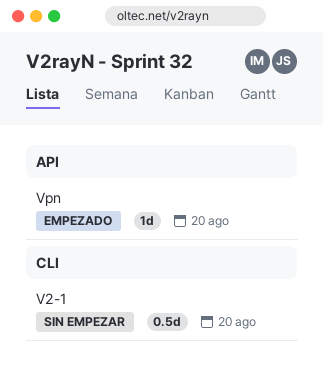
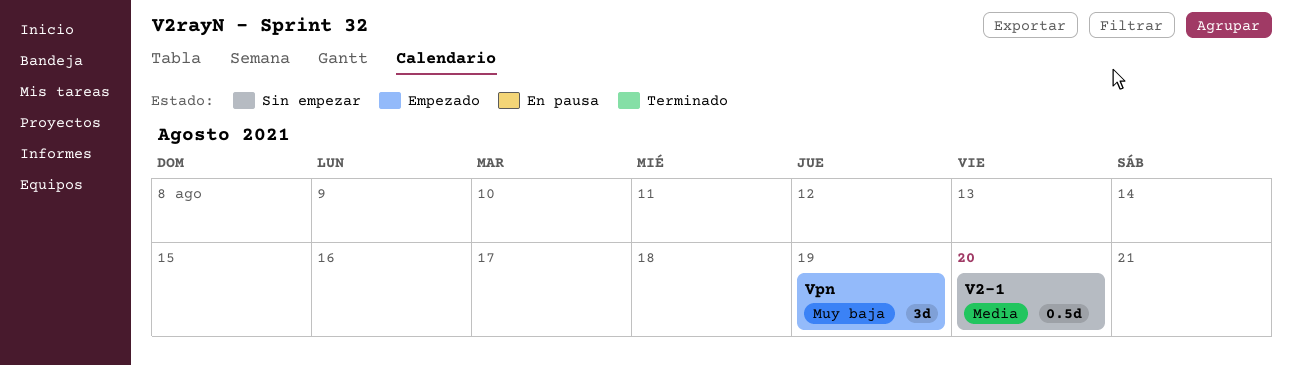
Vpn, estimate: 1d -> 3d
Vpn, due: Aug 20 -> Aug 19

